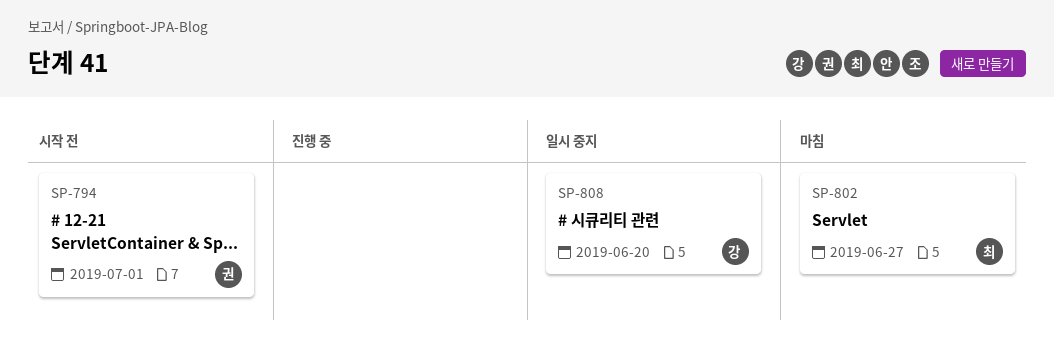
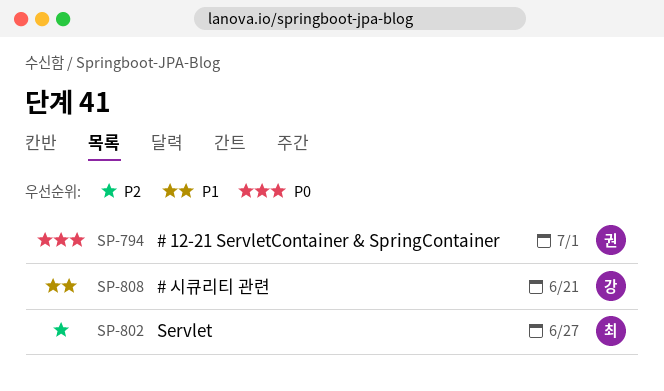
SP-808, due: Jun 20 -> Jun 21

